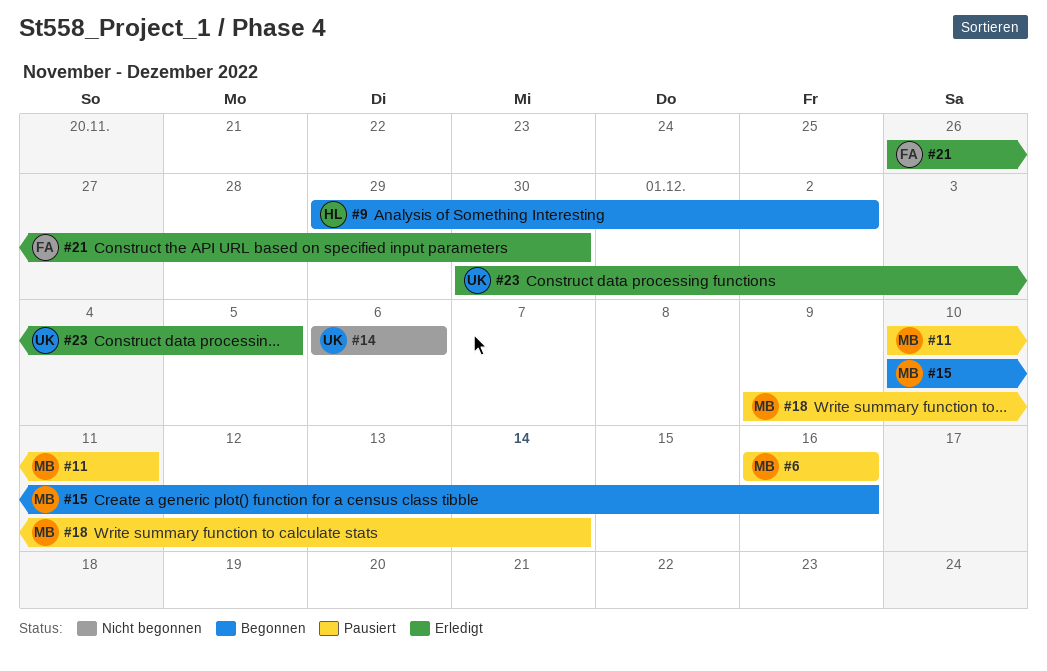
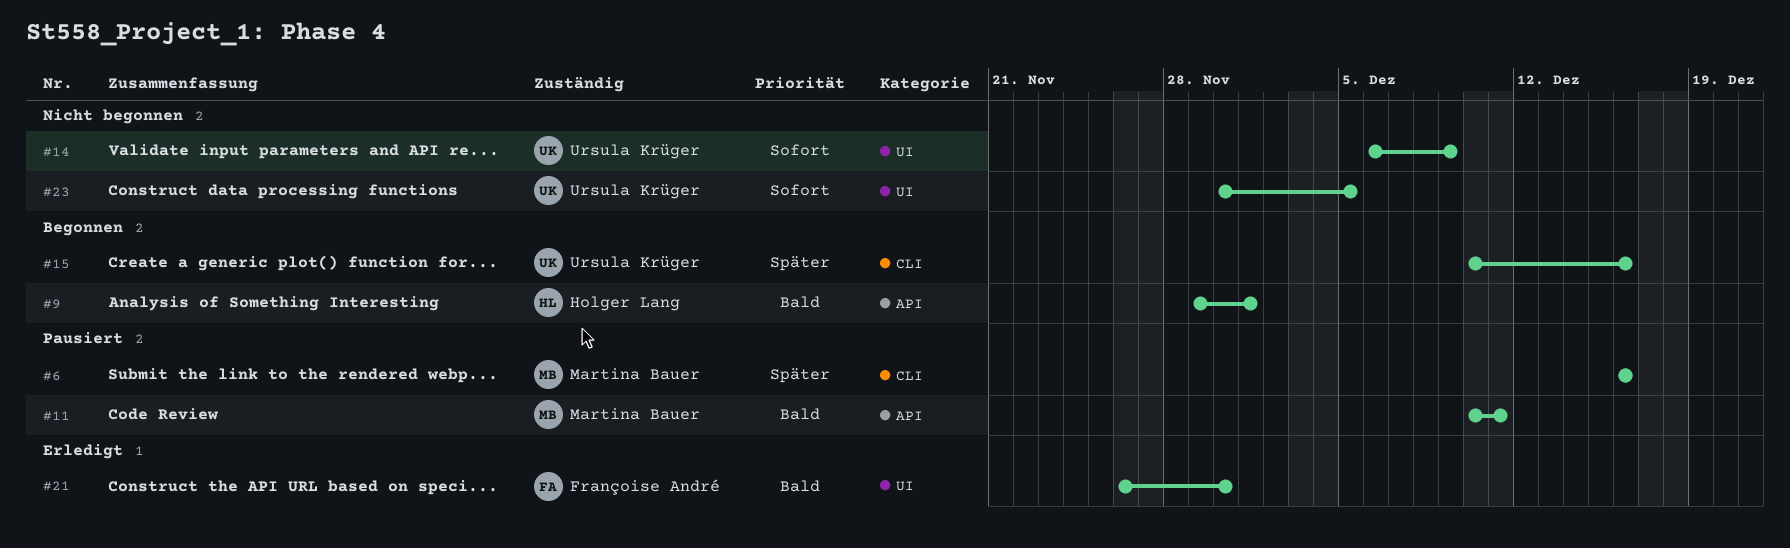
#9, due: Dec 2 -> Dec 1
#14, due: Dec 6 -> Dec 9
#15, owner: Martina Bauer -> Ursula Krüger
#18: present -> none
#23, status: Erledigt -> Nicht begonnen

